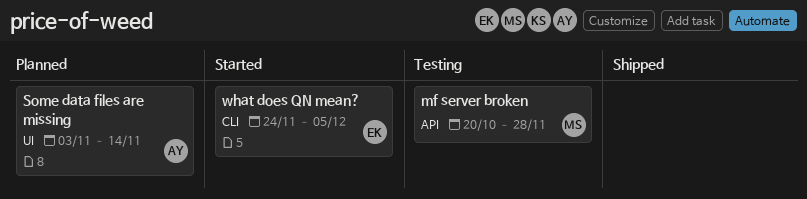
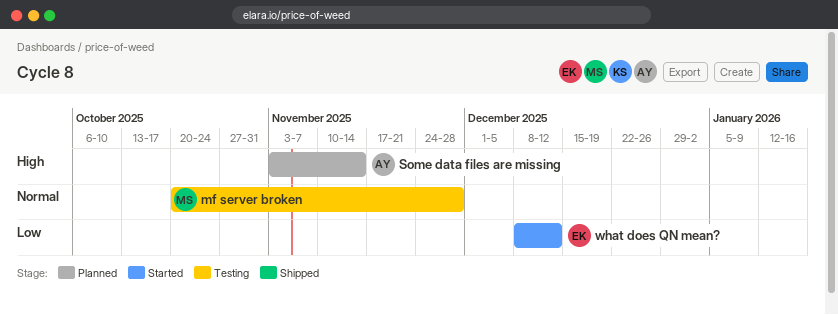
what does QN mean?, start: Nov 24 -> Dec 8
what does QN mean?, due: Dec 5 -> Dec 12

